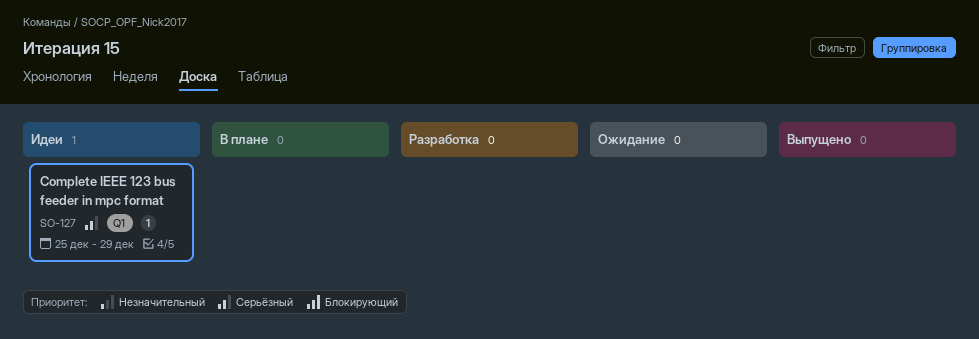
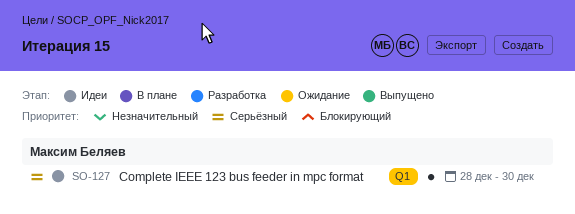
SO-127, start: Dec 25 -> Dec 28
SO-127, due: Dec 29 -> Dec 30

